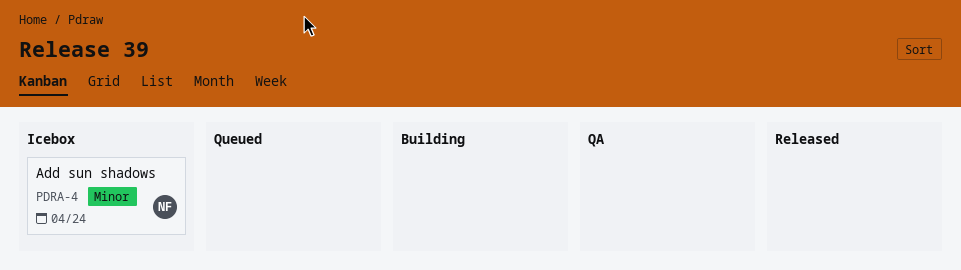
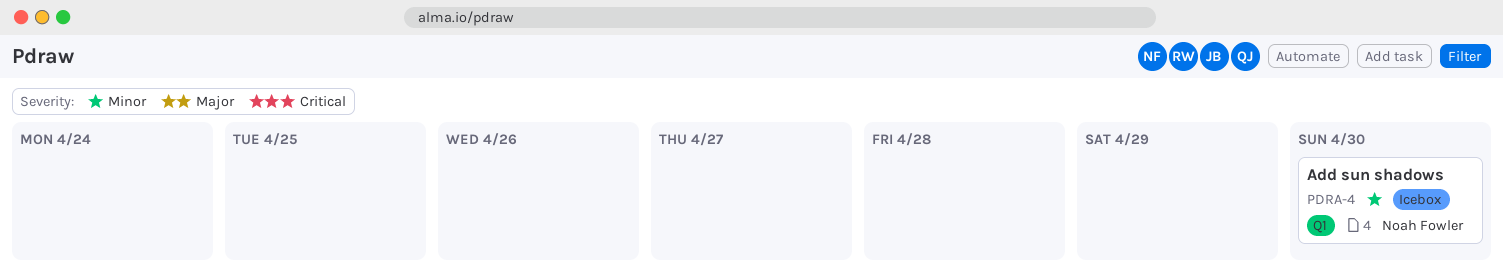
PDRA-4, due: Apr 24 -> Apr 30

